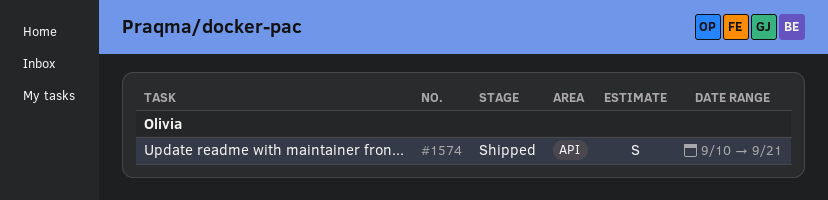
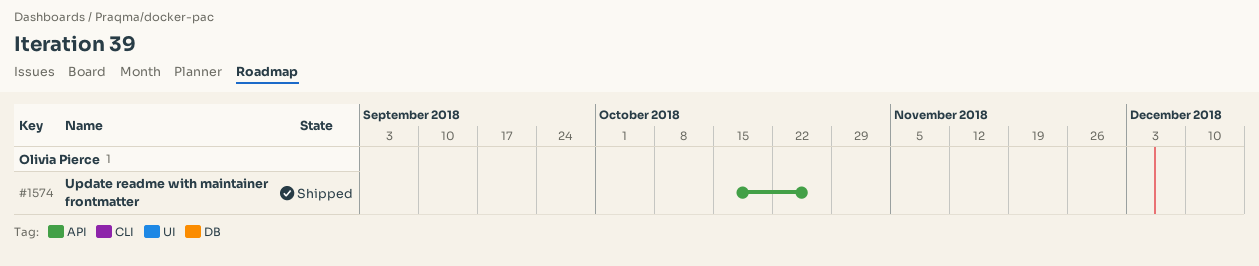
#1574, start: Sep 10 -> Oct 15
#1574, due: Sep 21 -> Oct 26

